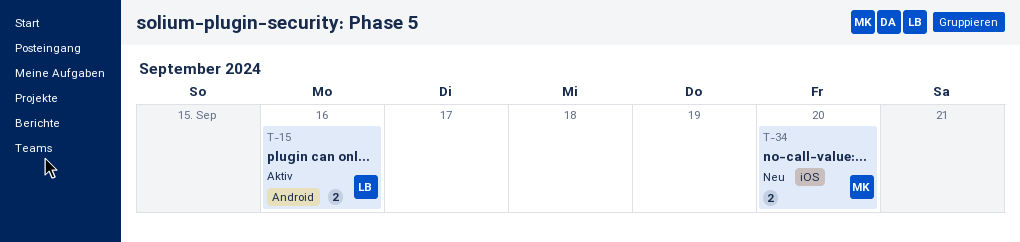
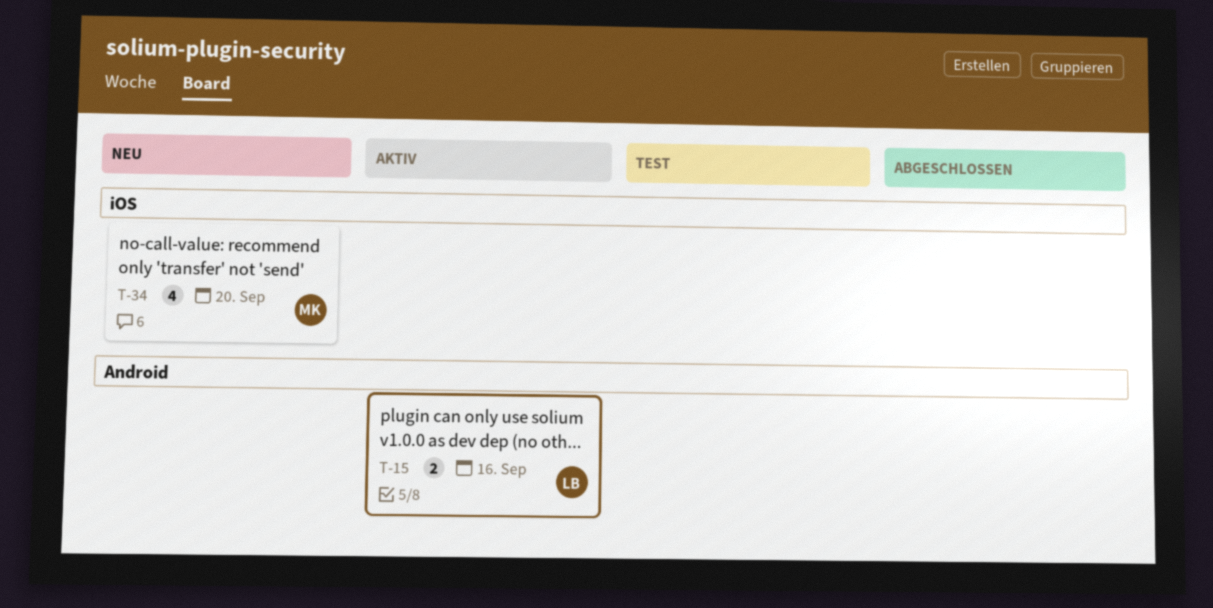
T-34, estimate: 2 -> 4

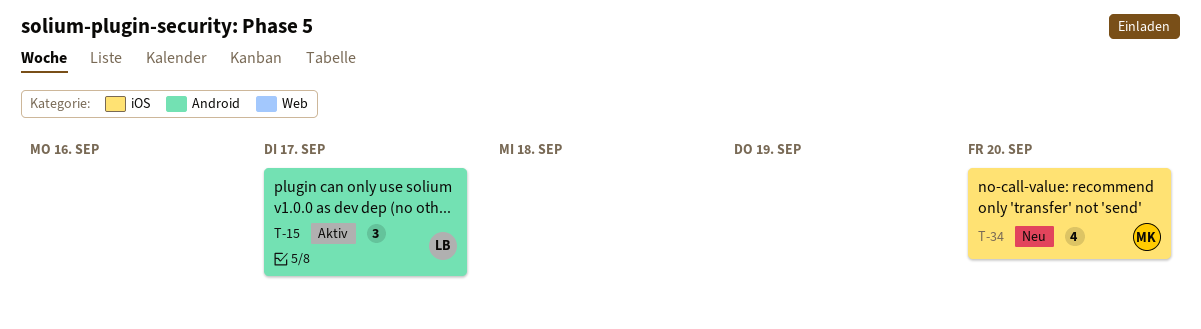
T-15, estimate: 2 -> 3
T-15, due: Sep 16 -> Sep 17

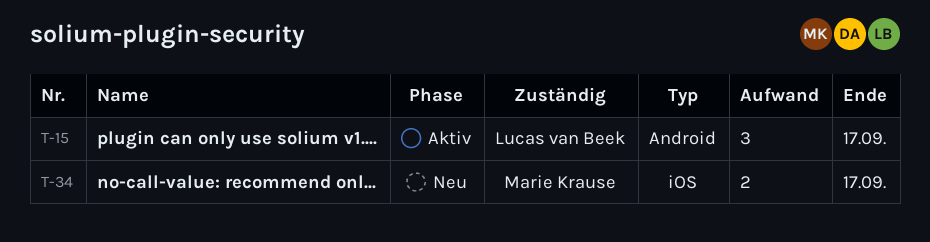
T-34, estimate: 4 -> 2
T-34, due: Sep 20 -> Sep 17

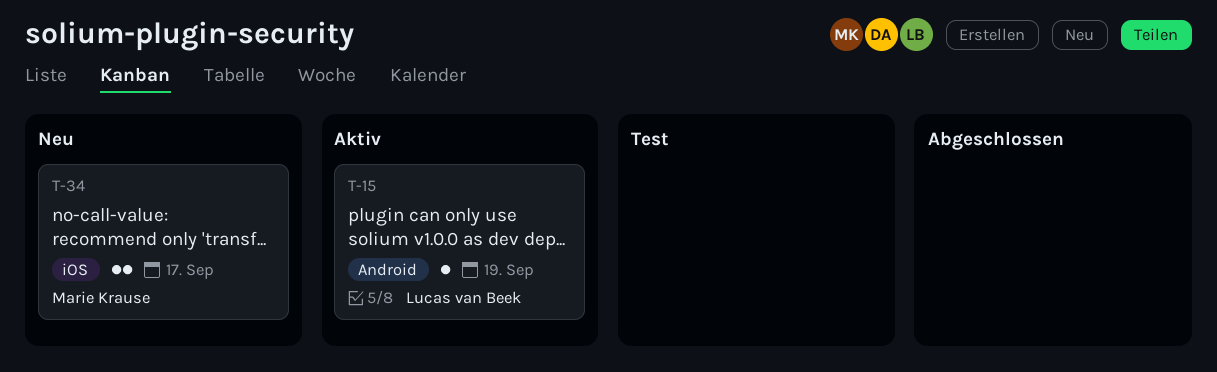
T-15, estimate: 3 -> 1
T-15, due: Sep 17 -> Sep 19

